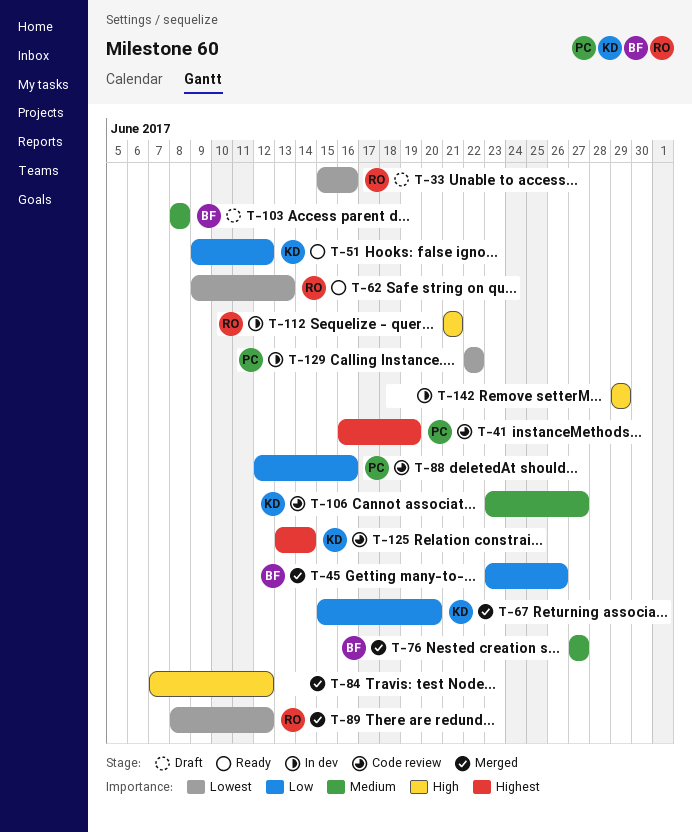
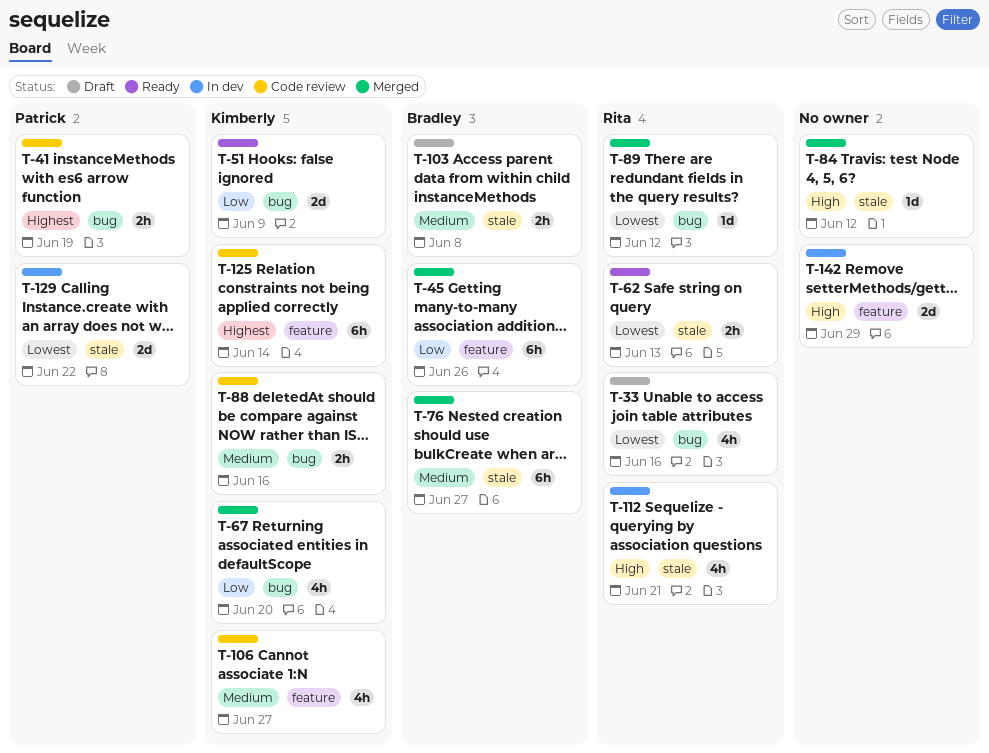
T-51, due: Jun 12 -> Jun 9
T-88, owner: Patrick -> Kimberly
T-88, priority: Low -> Medium

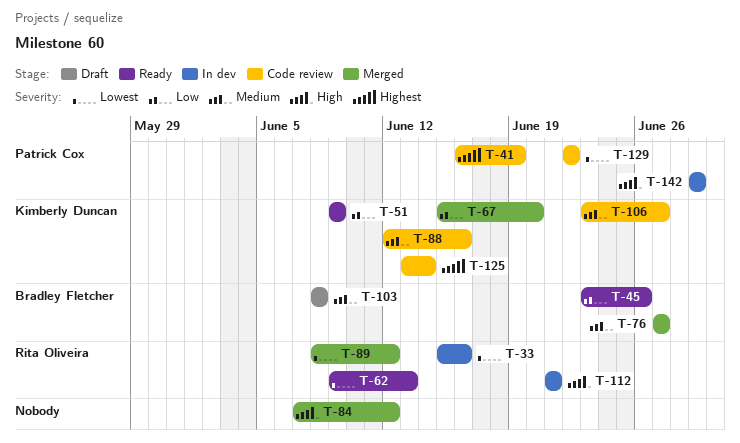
T-33, status: Draft -> In dev
T-45, status: Merged -> Ready
T-129, status: In dev -> Code review
T-142, owner: none -> Patrick Cox

